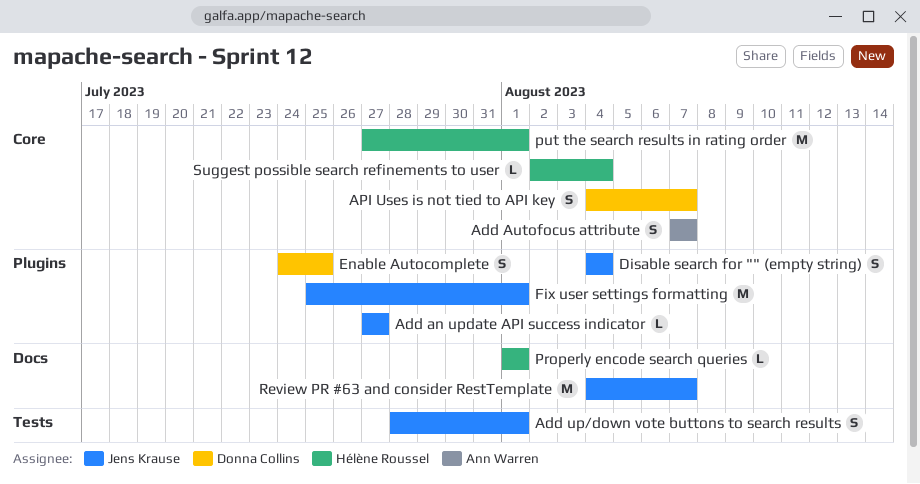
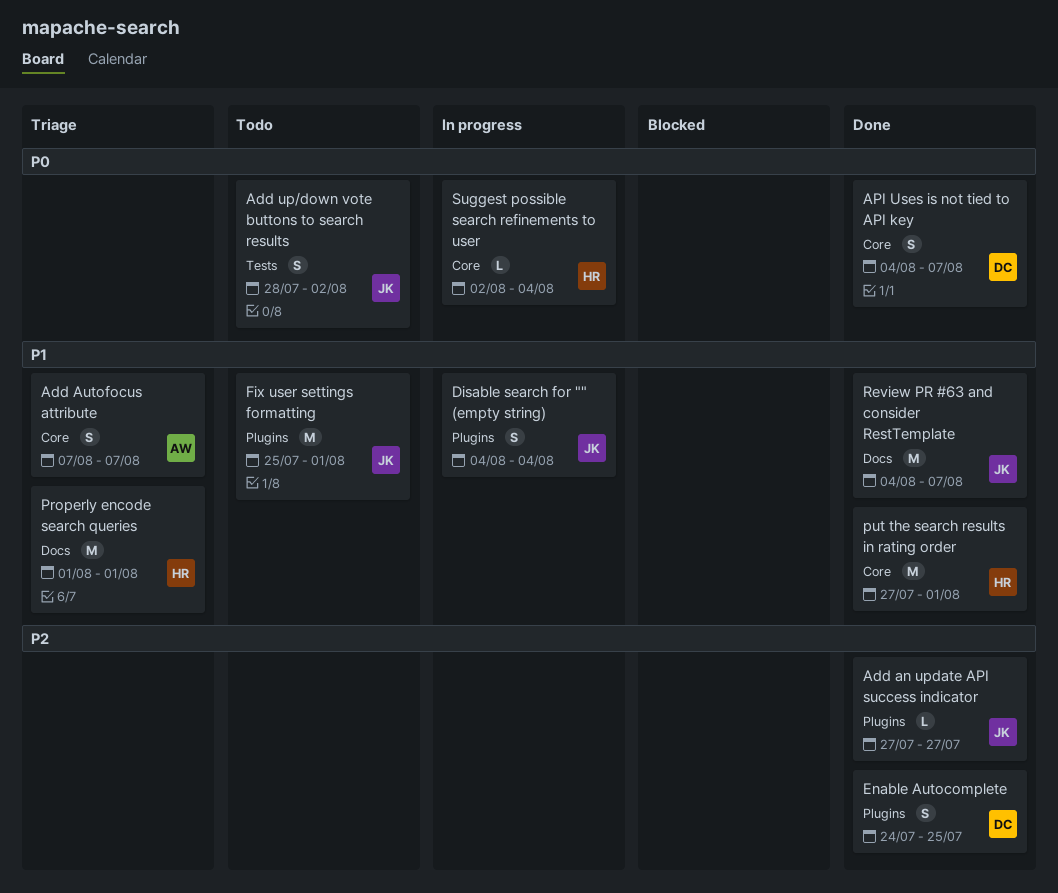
Add up/down vote buttons to search results, due: Aug 1 -> Aug 2
Properly encode search queries, estimate: L -> M

